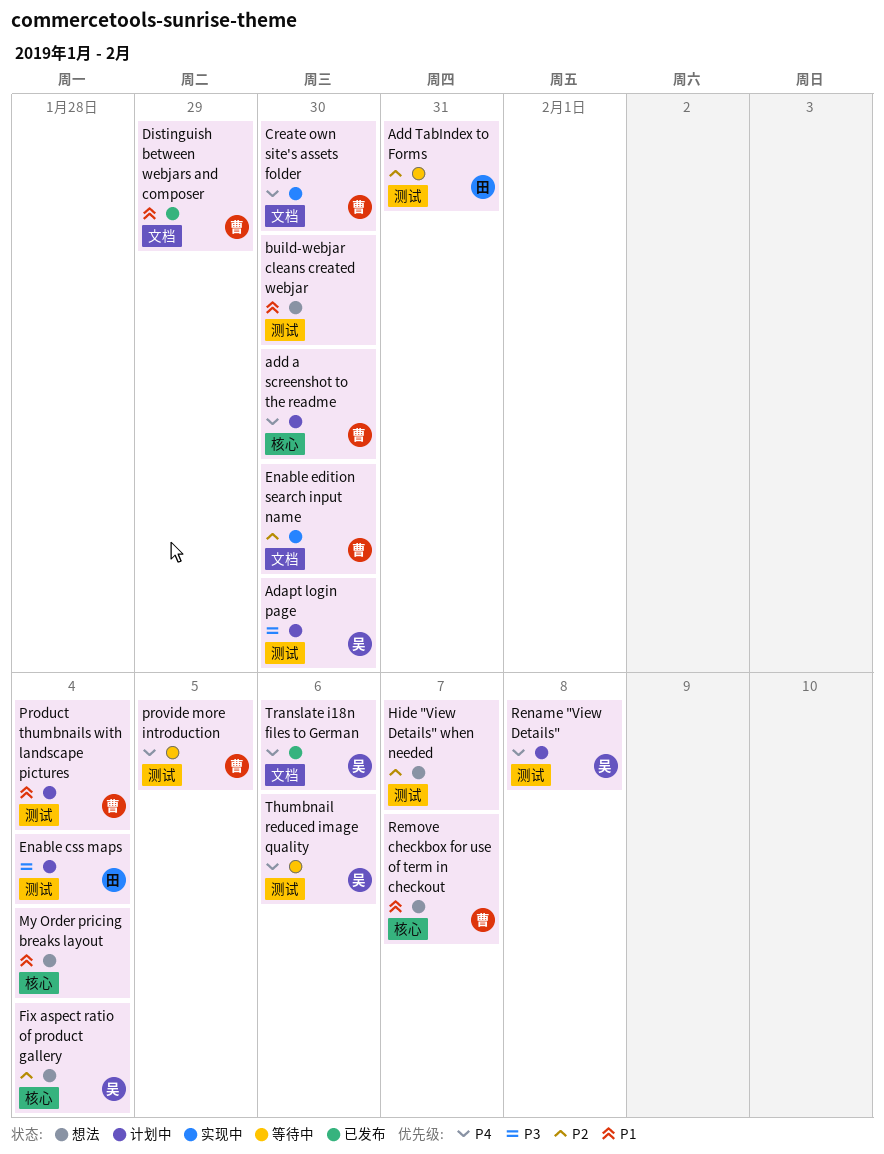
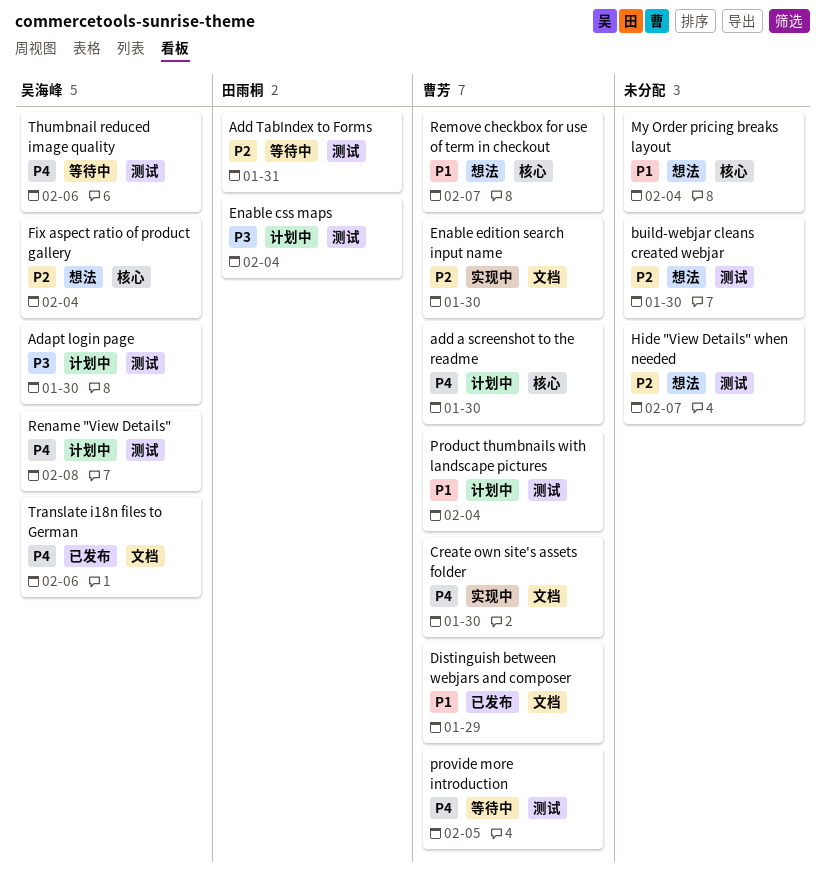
build-webjar cleans created webjar, priority: P1 -> P2

